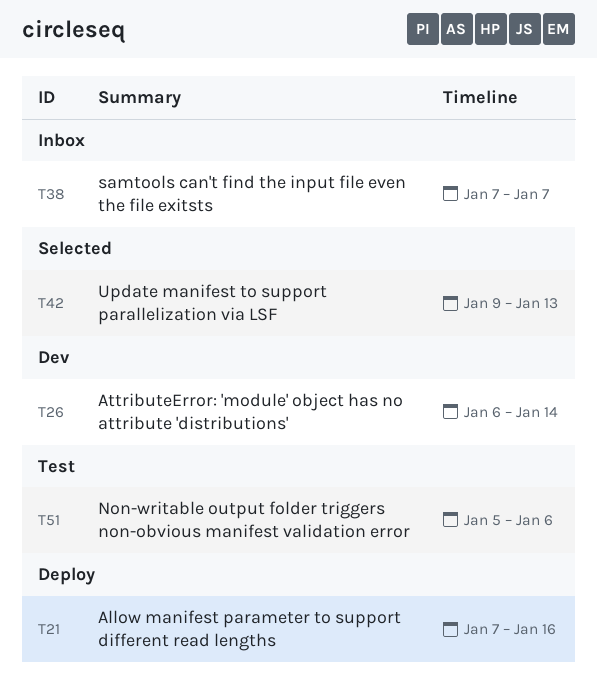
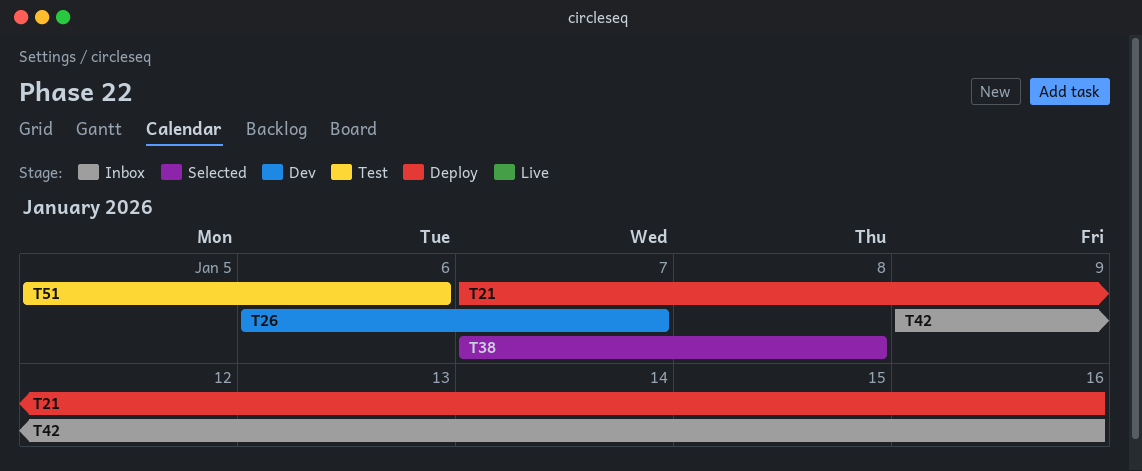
T26, due: Jan 14 -> Jan 7
T38, status: Inbox -> Selected
T38, due: Jan 7 -> Jan 8
T42, status: Selected -> Inbox
T42, due: Jan 13 -> Jan 16

